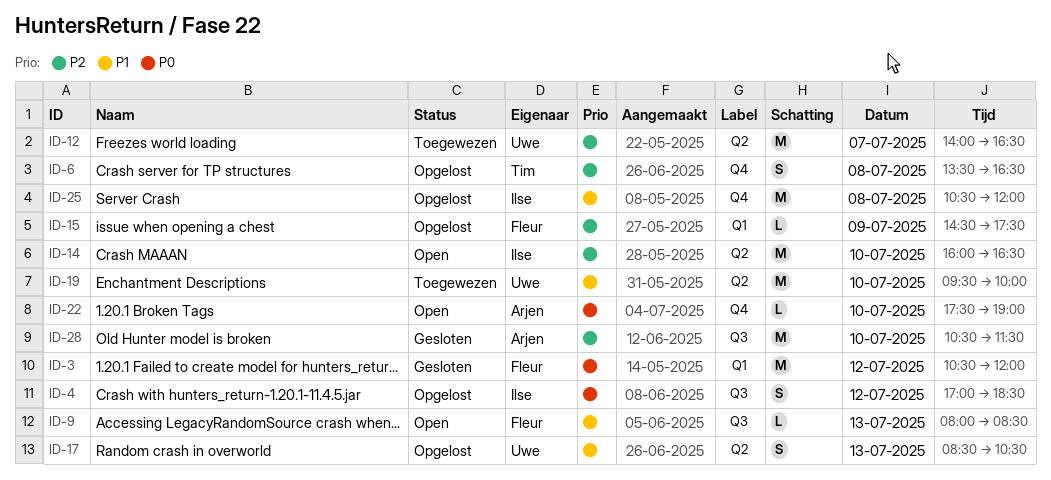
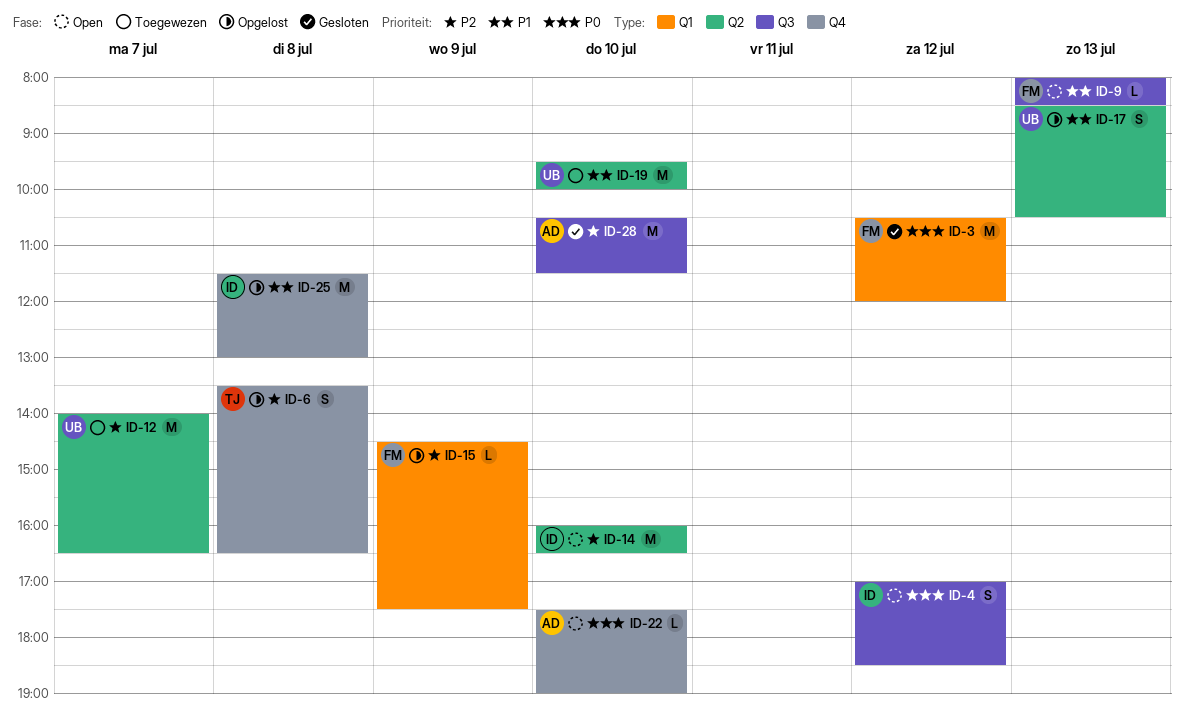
ID-4, status: Opgelost -> Open
ID-25, begins: 10:30 -> 11:30
ID-25, ends: 12:00 -> 13:00

